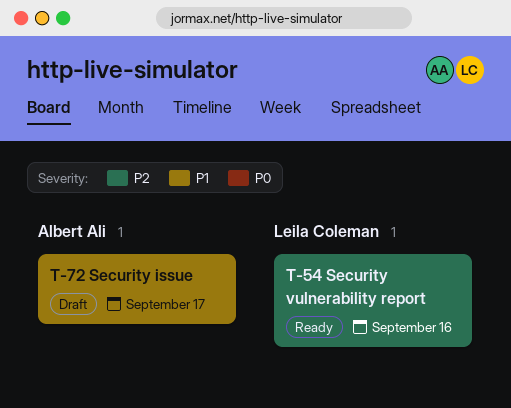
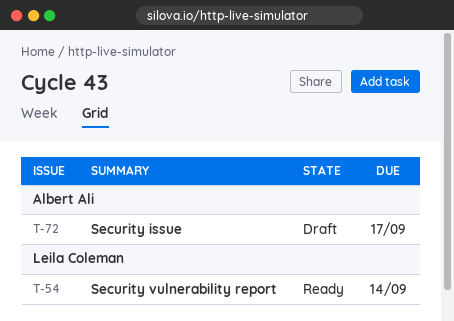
T-54, due: Sep 16 -> Sep 14

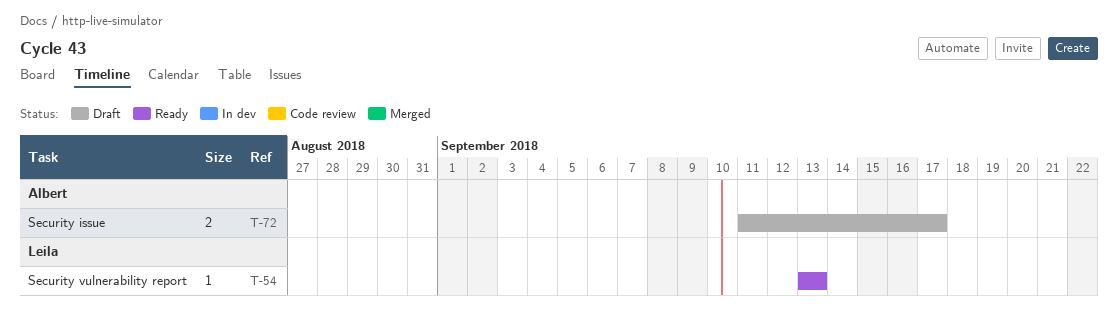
T-54, due: Sep 14 -> Sep 13

